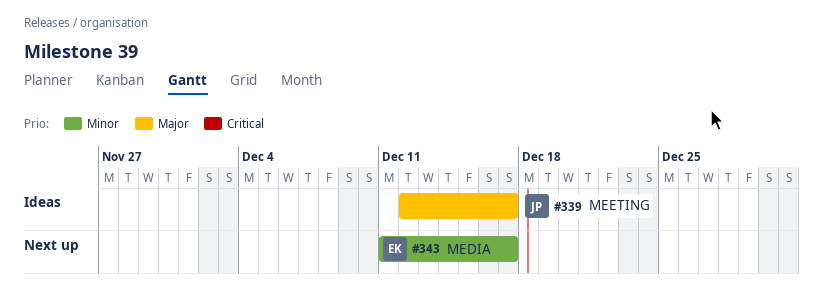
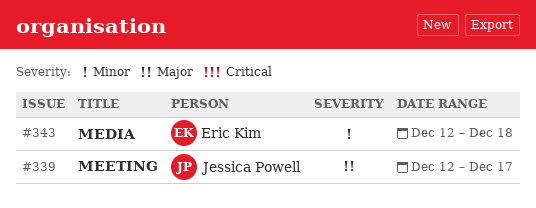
#343, start: Dec 11 -> Dec 12
#343, due: Dec 17 -> Dec 18

